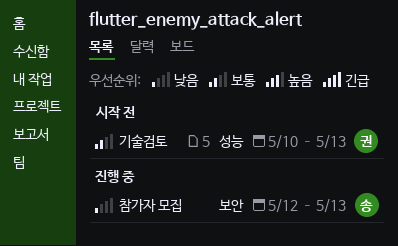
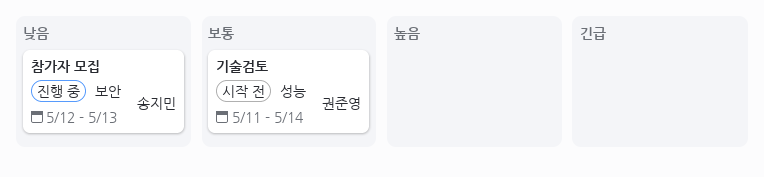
기술검토, start: May 10 -> May 11
기술검토, due: May 13 -> May 14

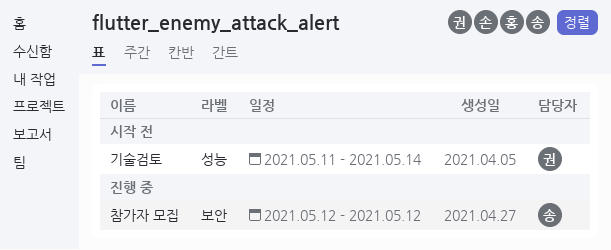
참가자 모집, due: May 13 -> May 12

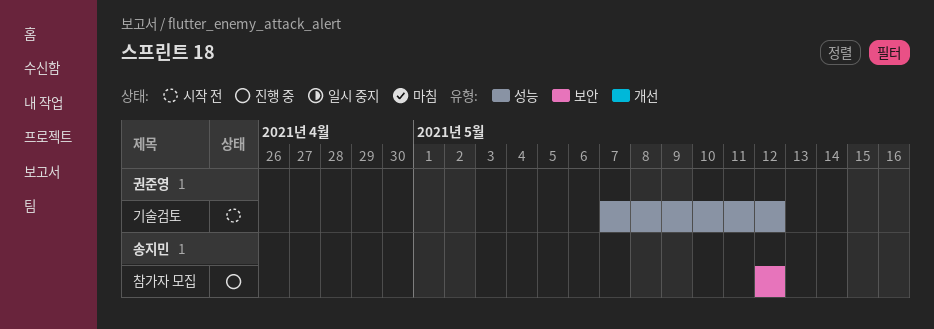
기술검토, start: May 11 -> May 7
기술검토, due: May 14 -> May 12

